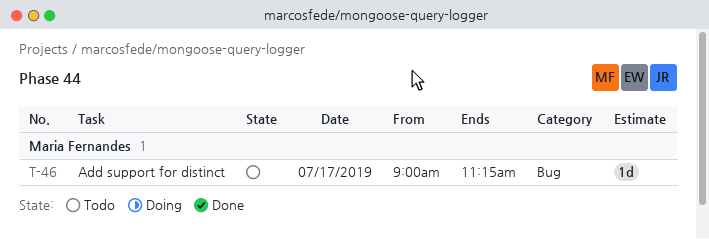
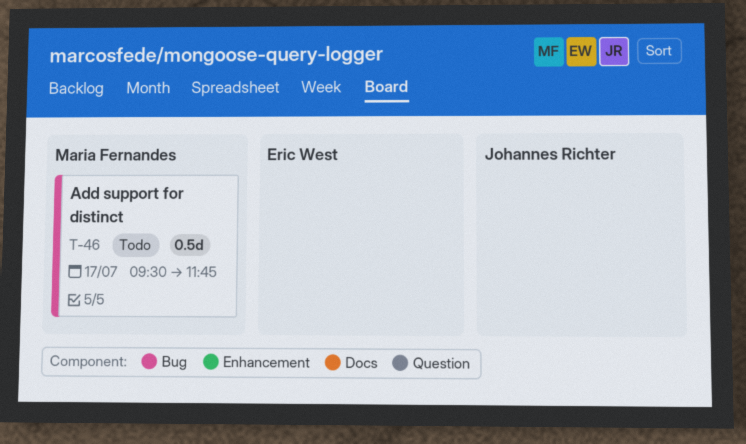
T-46, estimate: 1d -> 0.5d
T-46, begins: 09:00 -> 09:30
T-46, ends: 11:15 -> 11:45

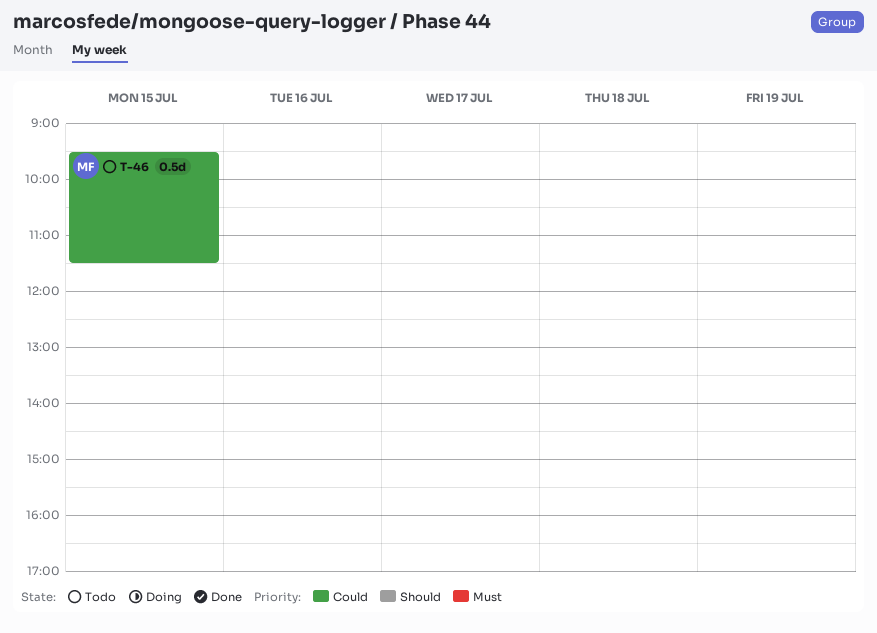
T-46, day: Jul 17 -> Jul 15
T-46, ends: 11:45 -> 11:30

